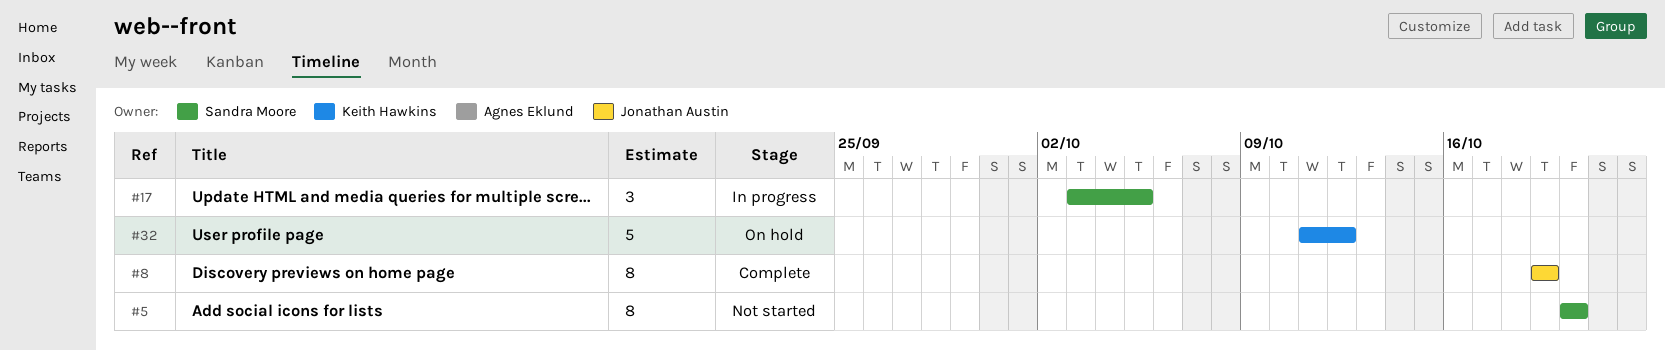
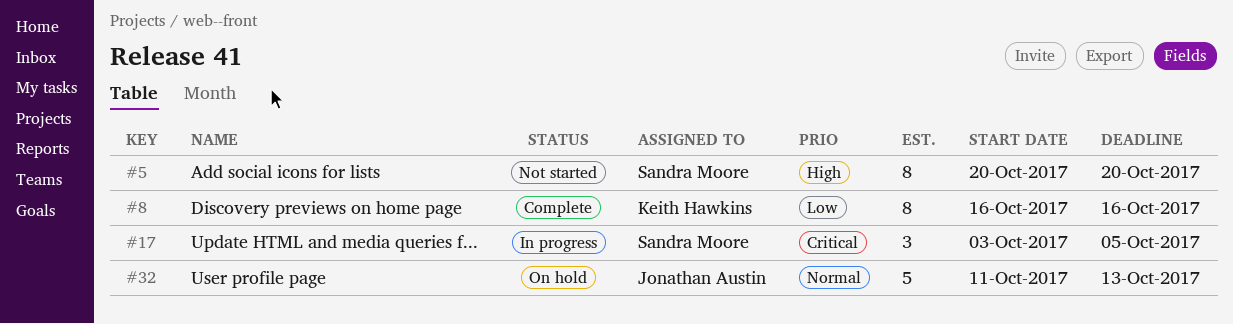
#8, owner: Jonathan Austin -> Keith Hawkins
#8, start: Oct 19 -> Oct 16
#8, due: Oct 19 -> Oct 16
#32, owner: Keith Hawkins -> Jonathan Austin
#32, due: Oct 12 -> Oct 13

